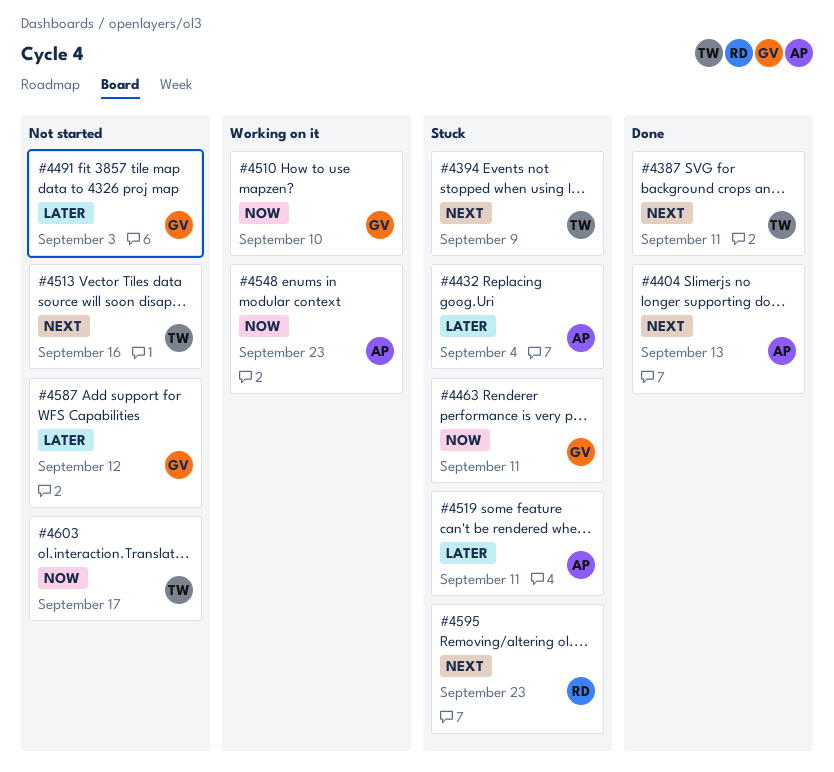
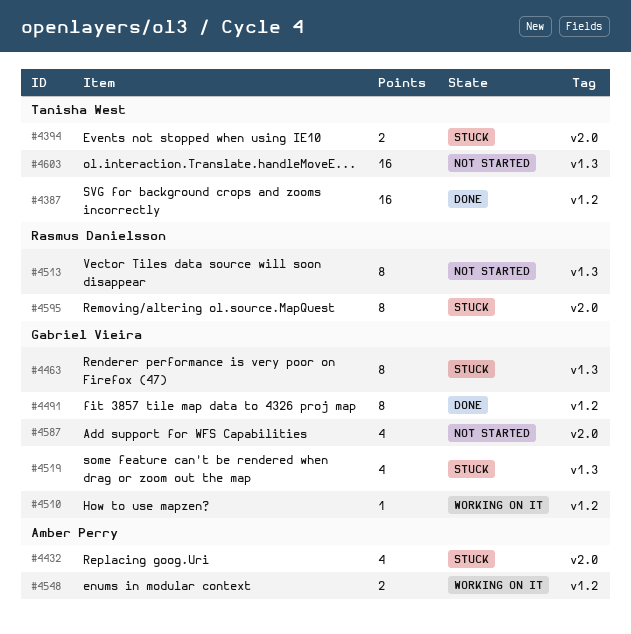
#4404: present -> none
#4491, status: Not started -> Done
#4513, owner: Tanisha West -> Rasmus Danielsson
#4519, owner: Amber Perry -> Gabriel Vieira

